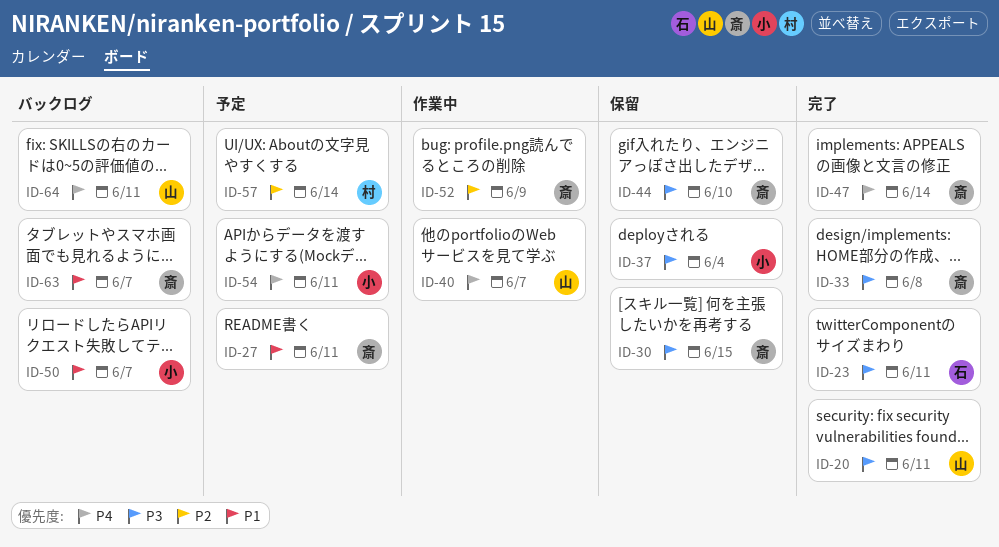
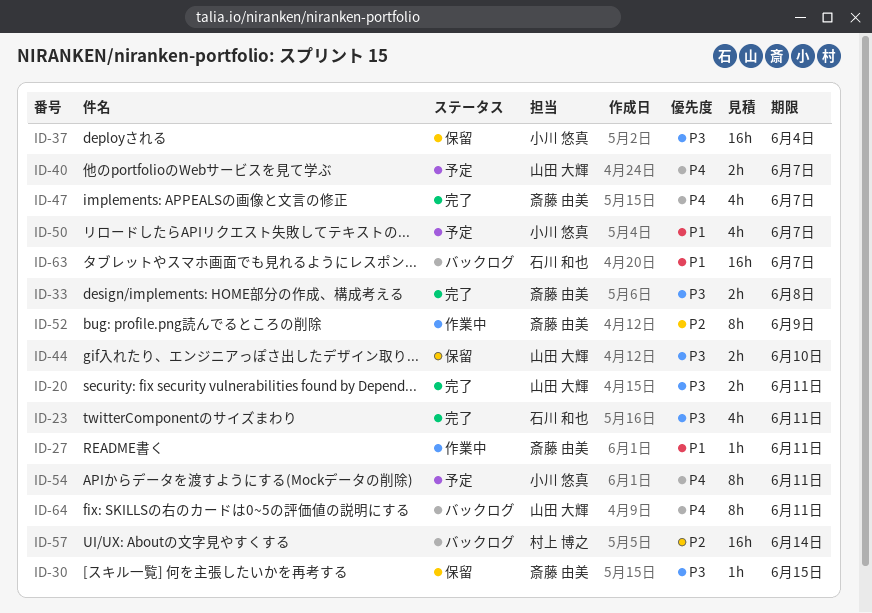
ID-27, status: 予定 -> 作業中
ID-40, status: 作業中 -> 予定
ID-44, owner: 斎藤 由美 -> 山田 大輝
ID-47, due: Jun 14 -> Jun 7
ID-50, status: バックログ -> 予定
ID-57, status: 予定 -> バックログ
ID-63, owner: 斎藤 由美 -> 石川 和也

